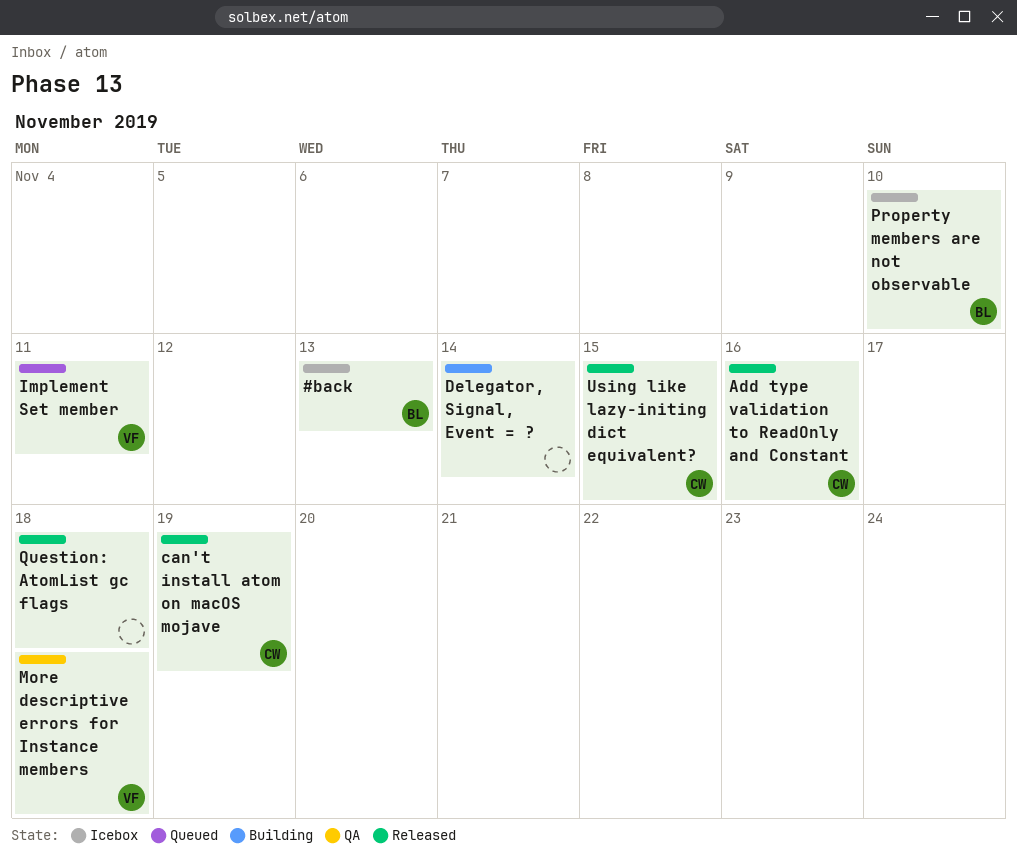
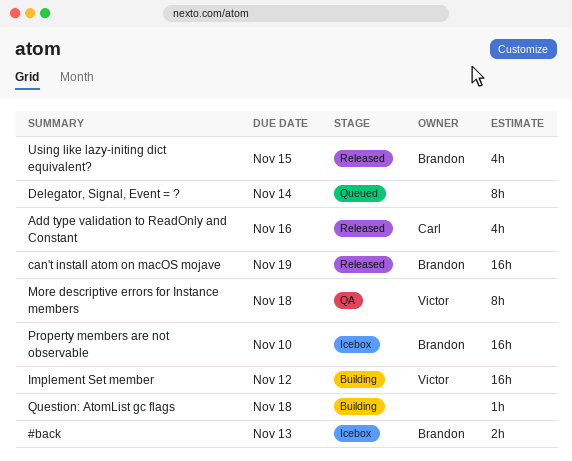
can't install atom on macOS mojave, owner: Carl -> Brandon
Delegator, Signal, Event = ?, status: Building -> Queued
Implement Set member, status: Queued -> Building
Implement Set member, due: Nov 11 -> Nov 12
Question: AtomList gc flags, status: Released -> Building
Using like lazy-initing dict equivalent?, owner: Carl -> Brandon

